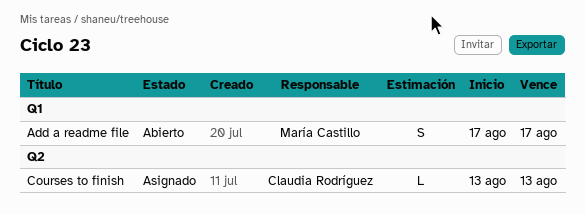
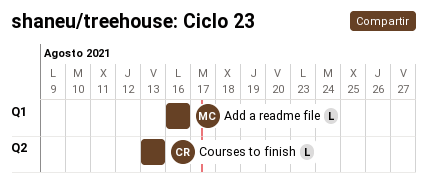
Add a readme file, estimate: S -> L
Add a readme file, start: Aug 17 -> Aug 16
Add a readme file, due: Aug 17 -> Aug 16

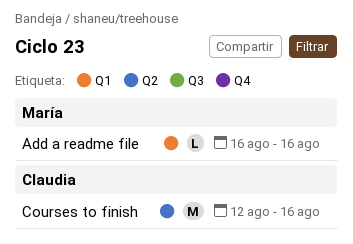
Courses to finish, estimate: L -> M
Courses to finish, start: Aug 13 -> Aug 12
Courses to finish, due: Aug 13 -> Aug 16

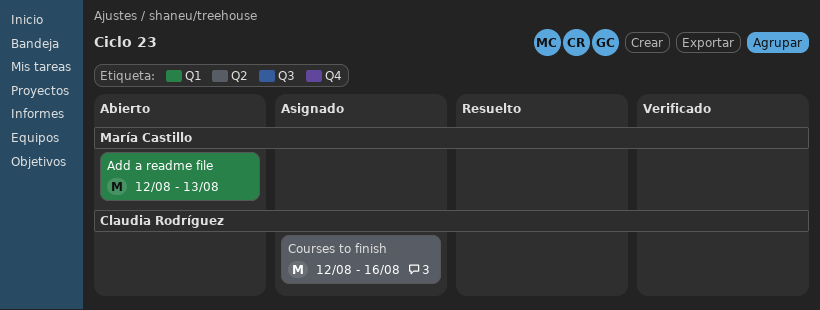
Add a readme file, estimate: L -> M
Add a readme file, start: Aug 16 -> Aug 12
Add a readme file, due: Aug 16 -> Aug 13

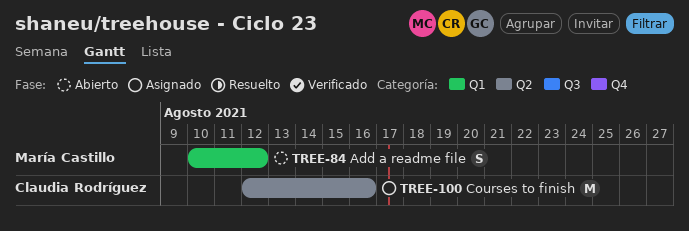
Add a readme file, estimate: M -> S
Add a readme file, start: Aug 12 -> Aug 10
Add a readme file, due: Aug 13 -> Aug 12

